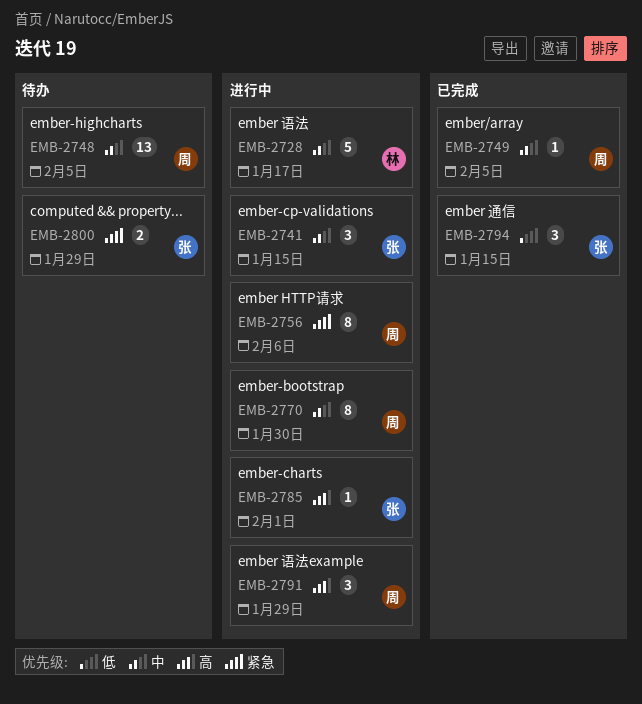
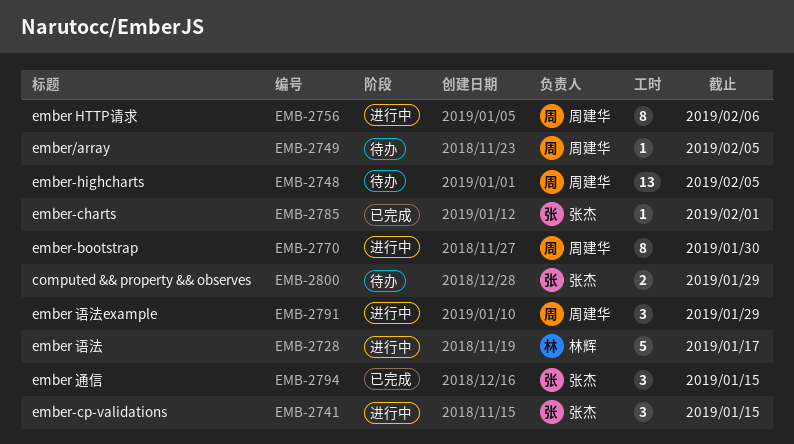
EMB-2749, status: 已完成 -> 待办
EMB-2785, status: 进行中 -> 已完成

